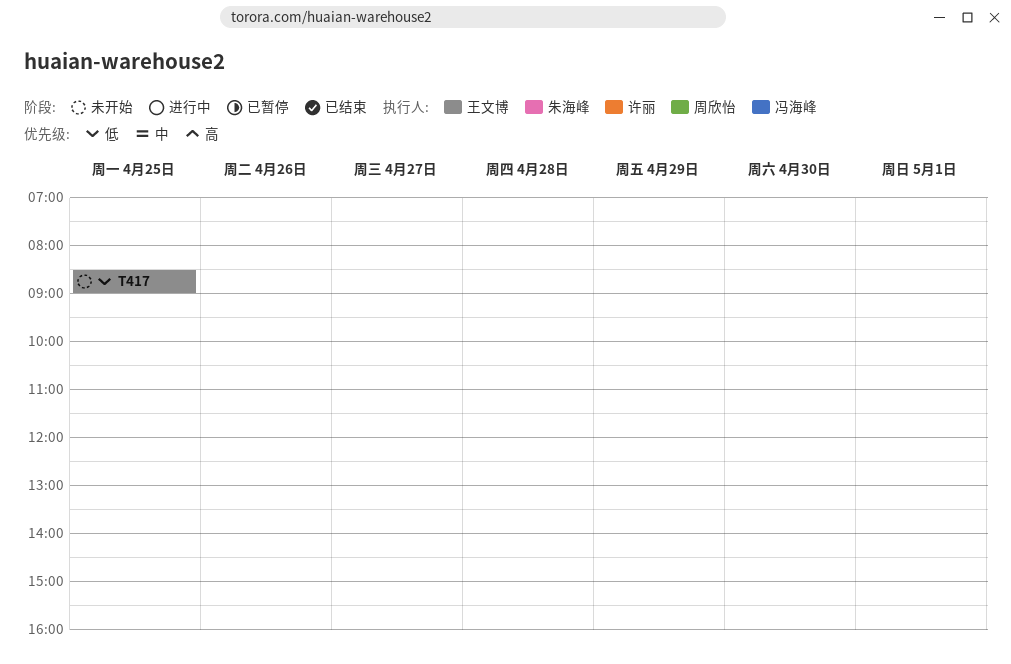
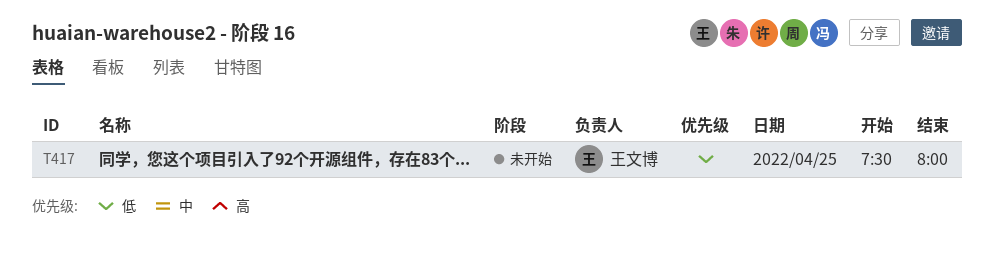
T417, begins: 08:30 -> 07:30
T417, ends: 09:00 -> 08:00

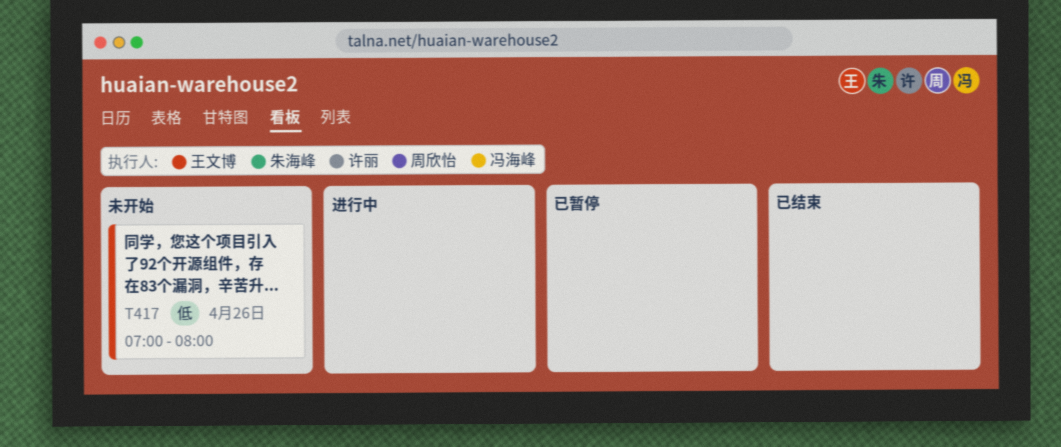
T417, day: Apr 25 -> Apr 26
T417, begins: 07:30 -> 07:00

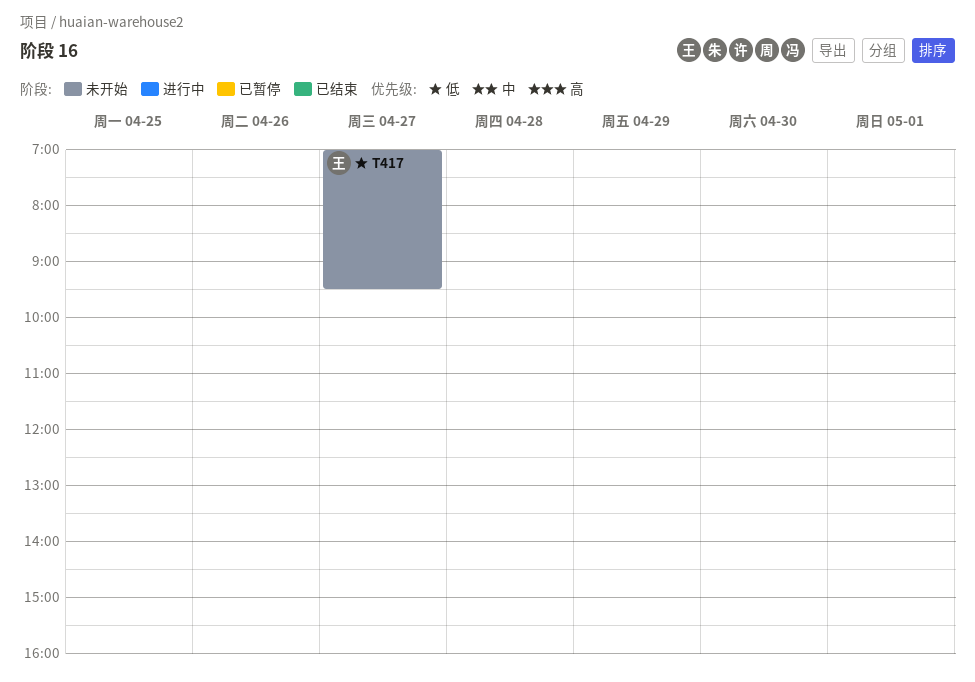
T417, day: Apr 26 -> Apr 27
T417, ends: 08:00 -> 09:30

